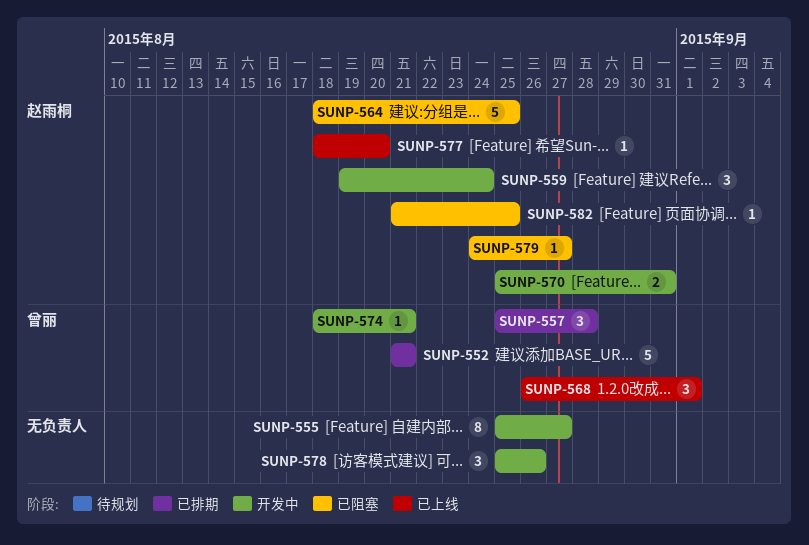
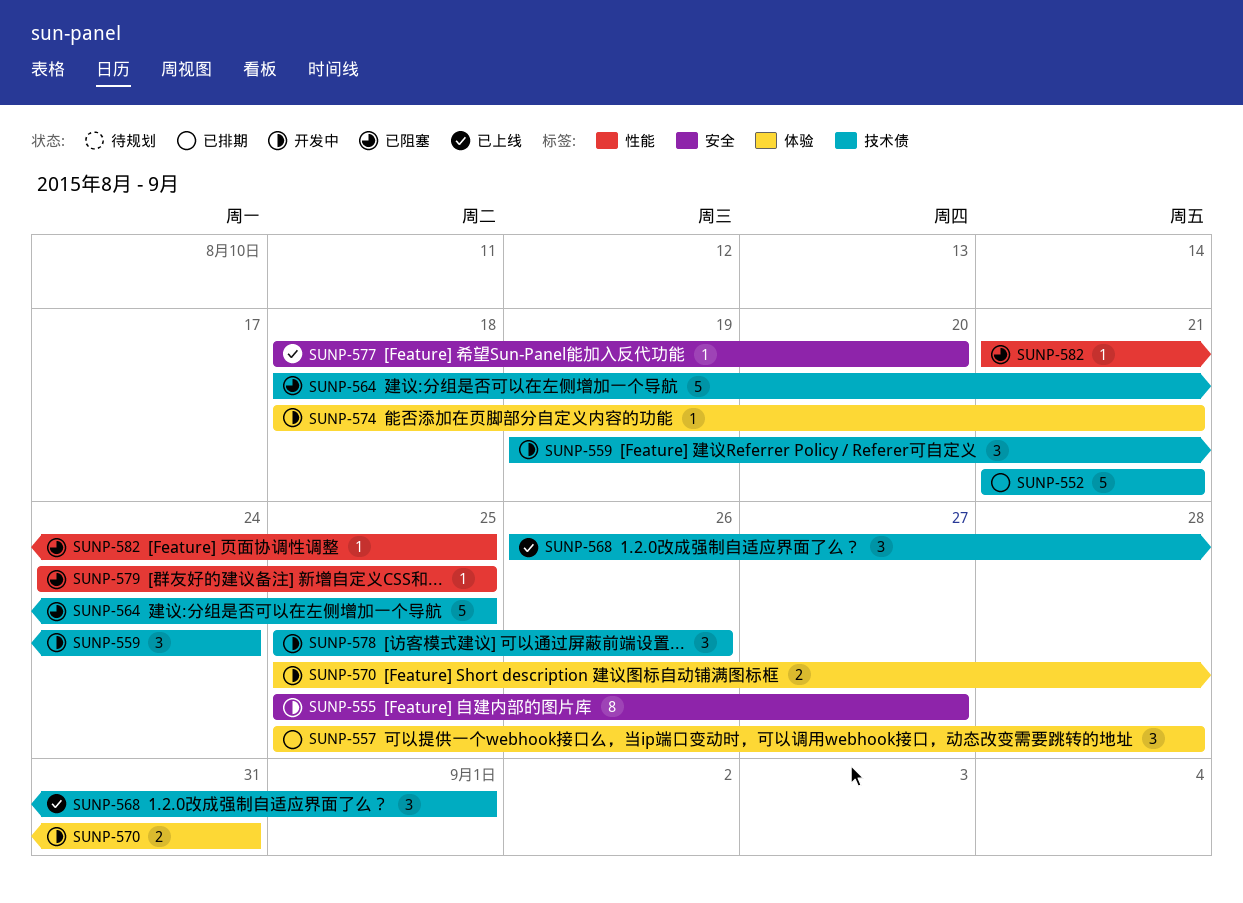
SUNP-579, due: Aug 27 -> Aug 25

